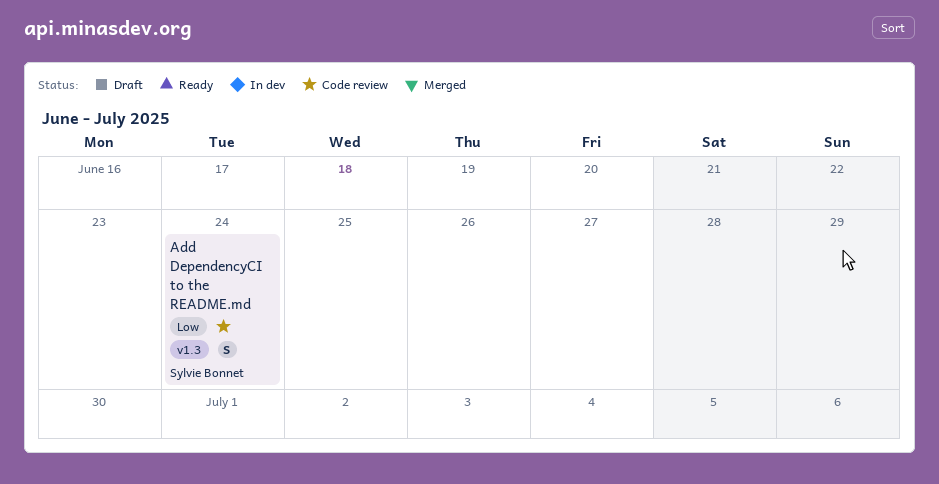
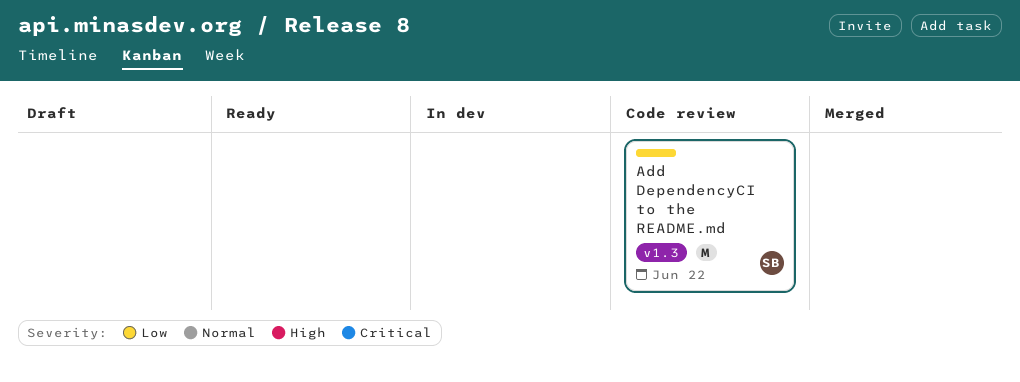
Add DependencyCI to the README.md, estimate: S -> M
Add DependencyCI to the README.md, due: Jun 24 -> Jun 22

